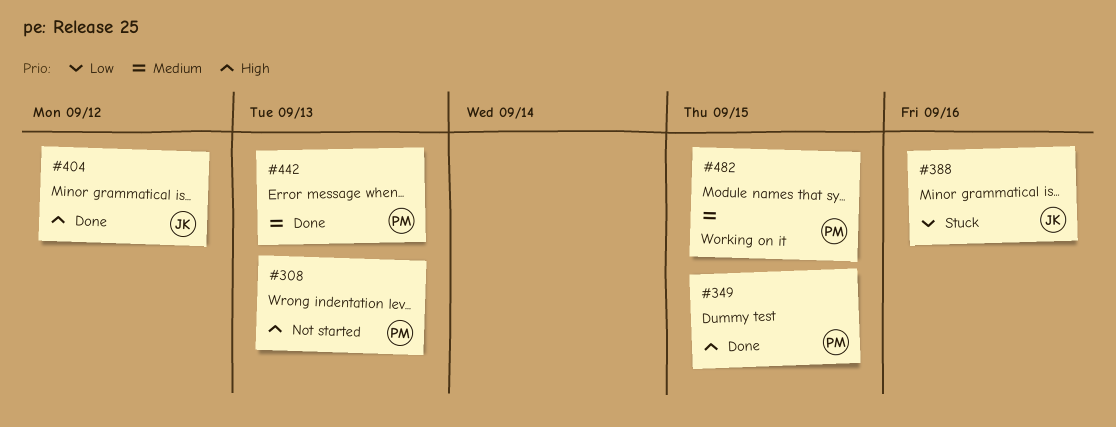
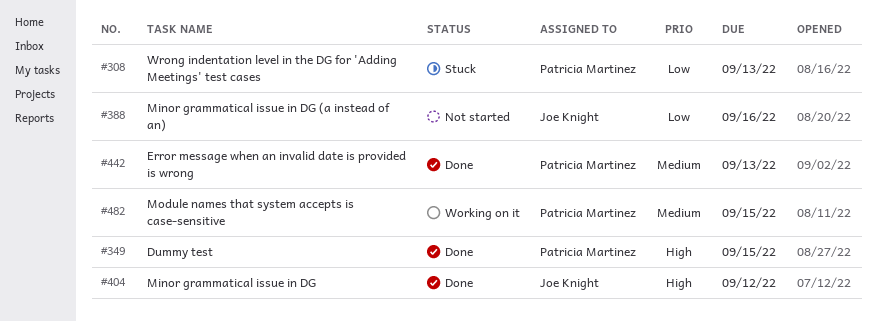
#308, status: Not started -> Stuck
#308, priority: High -> Low
#388, status: Stuck -> Not started

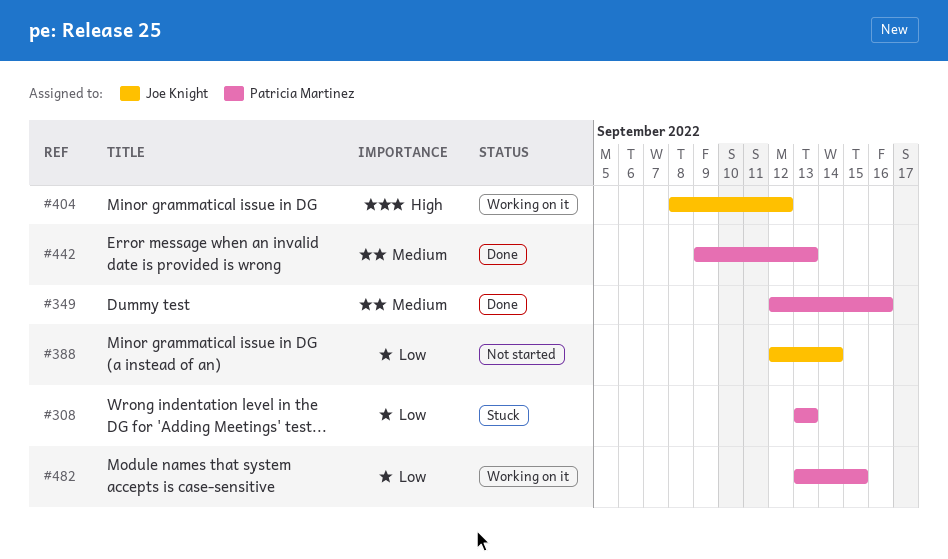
#349, priority: High -> Medium
#349, due: Sep 15 -> Sep 16
#388, due: Sep 16 -> Sep 14
#404, status: Done -> Working on it
#482, priority: Medium -> Low

